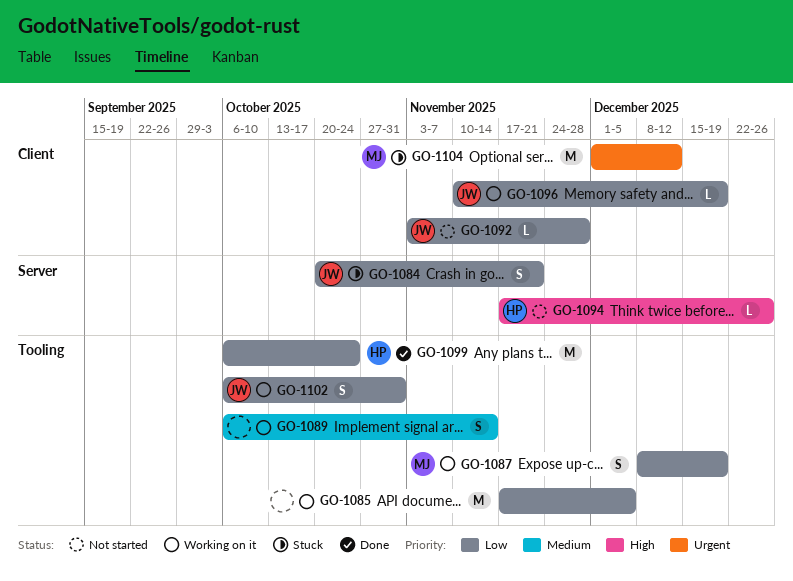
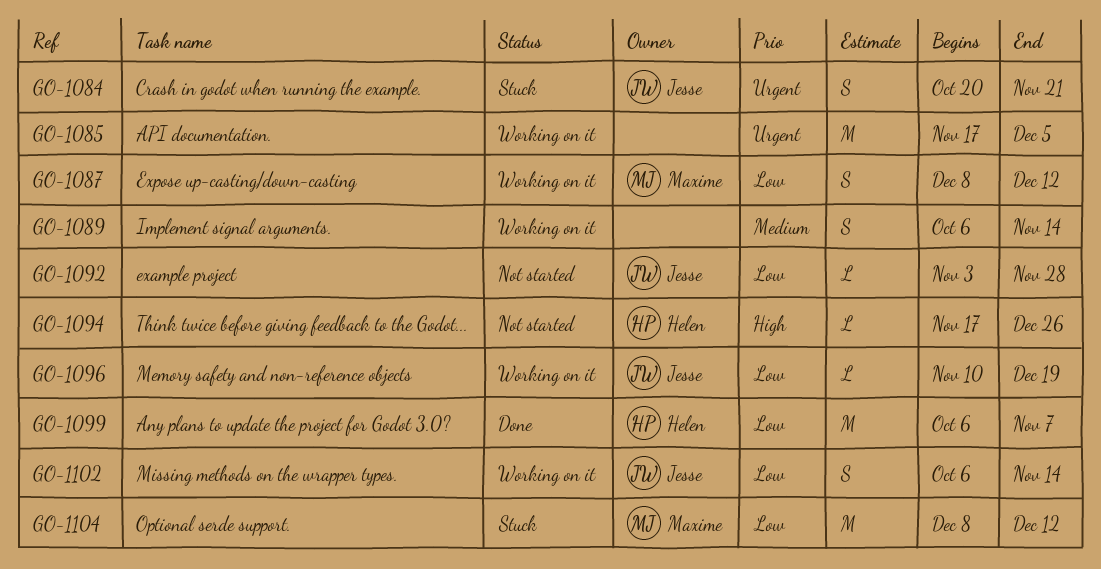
GO-1084, priority: Low -> Urgent
GO-1085, priority: Low -> Urgent
GO-1087, due: Dec 19 -> Dec 12
GO-1099, due: Oct 24 -> Nov 7
GO-1102, due: Oct 31 -> Nov 14
GO-1104, priority: Urgent -> Low
GO-1104, start: Dec 1 -> Dec 8

